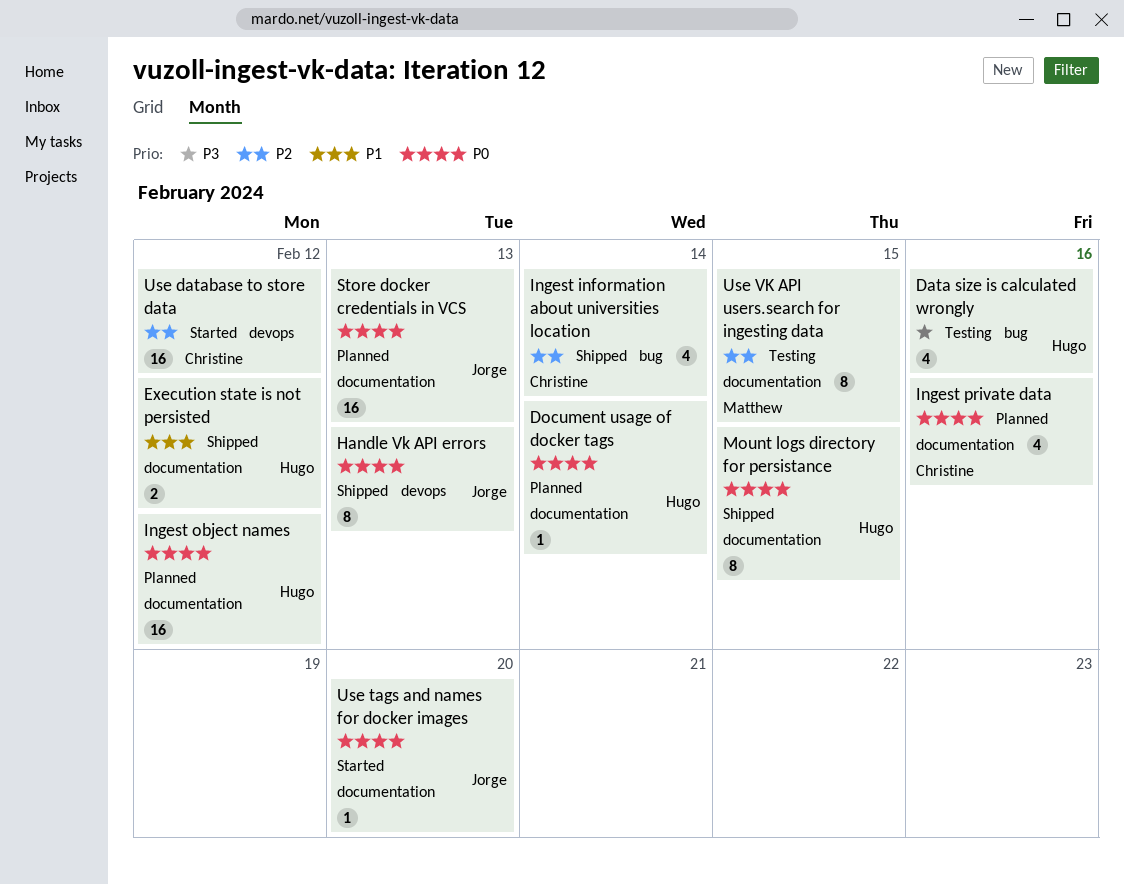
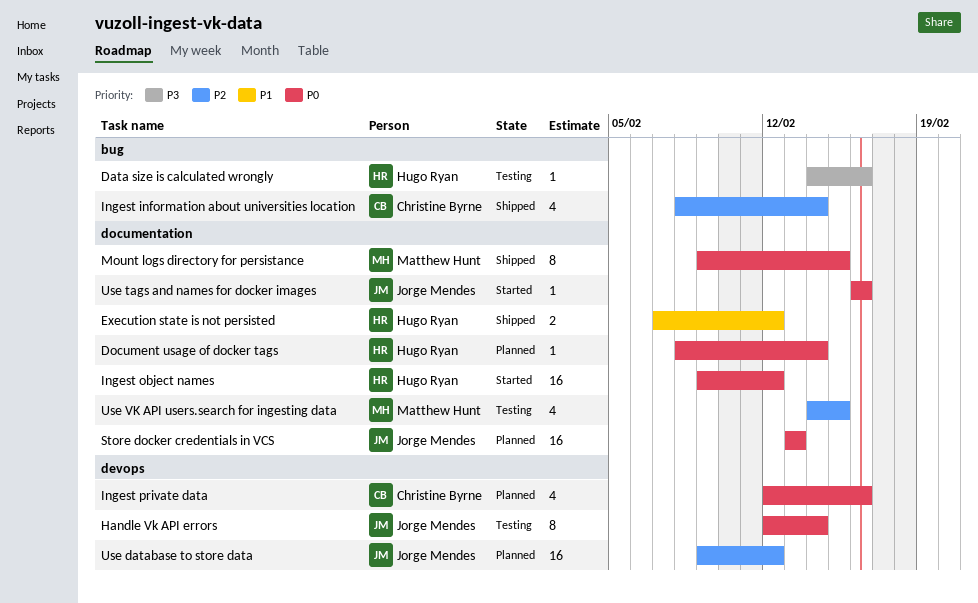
Data size is calculated wrongly, estimate: 4 -> 1
Handle Vk API errors, status: Shipped -> Testing
Handle Vk API errors, due: Feb 13 -> Feb 14
Ingest object names, status: Planned -> Started
Ingest private data, label: documentation -> devops
Mount logs directory for persistance, owner: Hugo Ryan -> Matthew Hunt
Use database to store data, status: Started -> Planned
Use database to store data, owner: Christine Byrne -> Jorge Mendes
Use tags and names for docker images, due: Feb 20 -> Feb 16
Use VK API users.search for ingesting data, estimate: 8 -> 4

